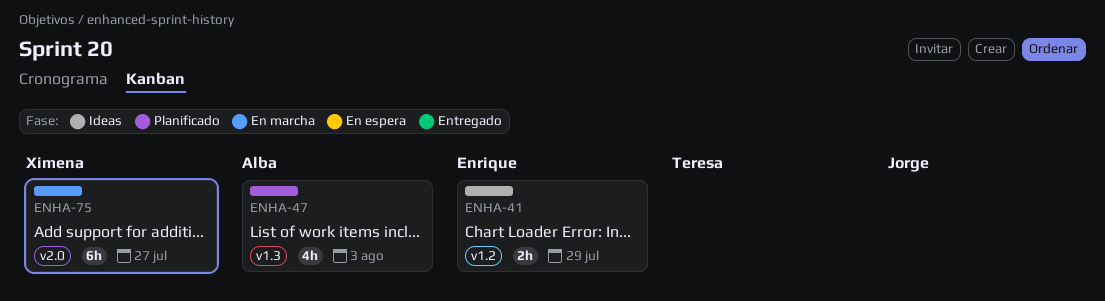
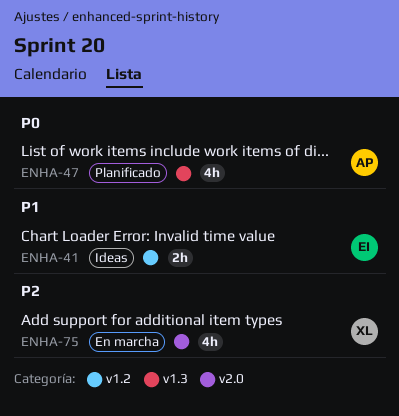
ENHA-75, estimate: 6h -> 4h

